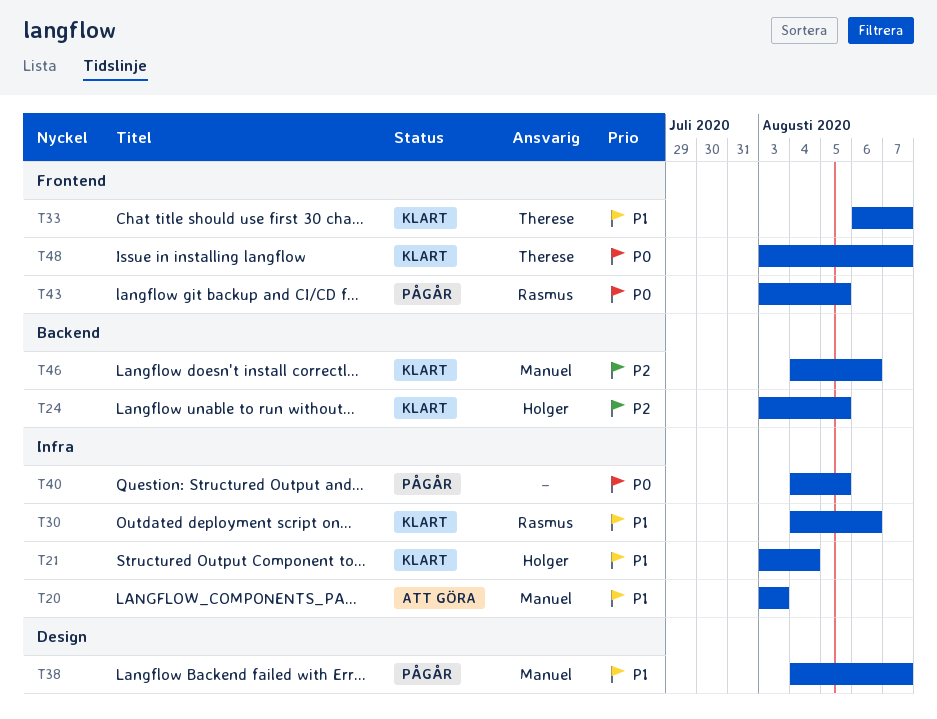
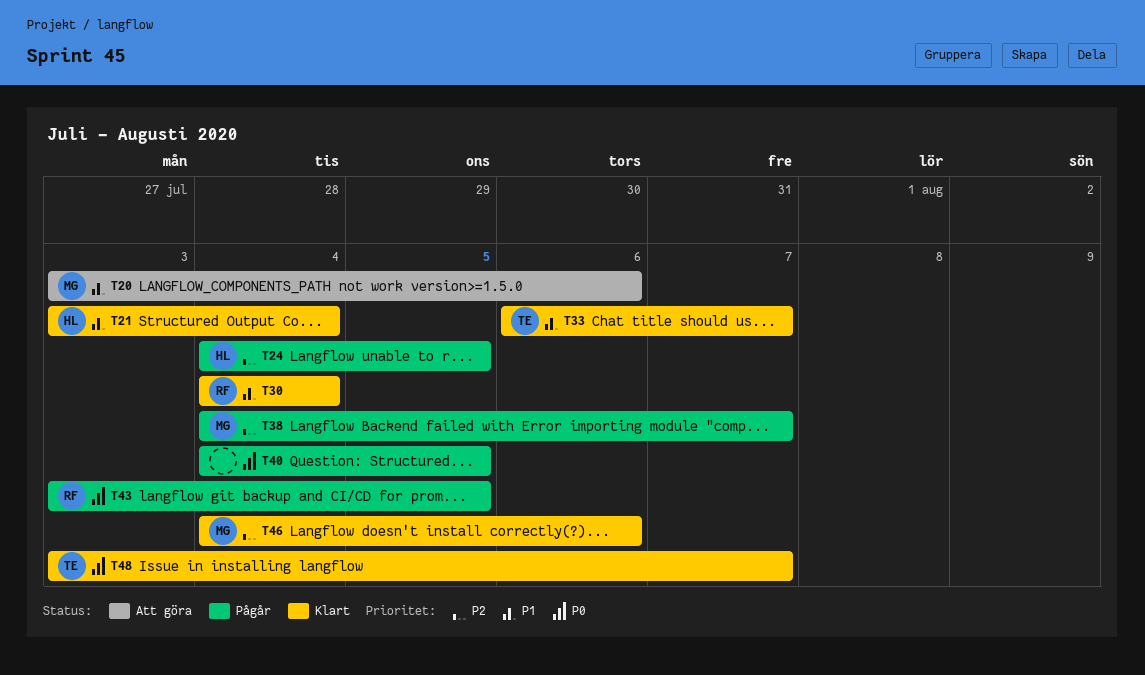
T20, due: Aug 3 -> Aug 6
T24, status: Klart -> Pågår
T24, start: Aug 3 -> Aug 4
T30, due: Aug 6 -> Aug 4
T38, priority: P1 -> P2

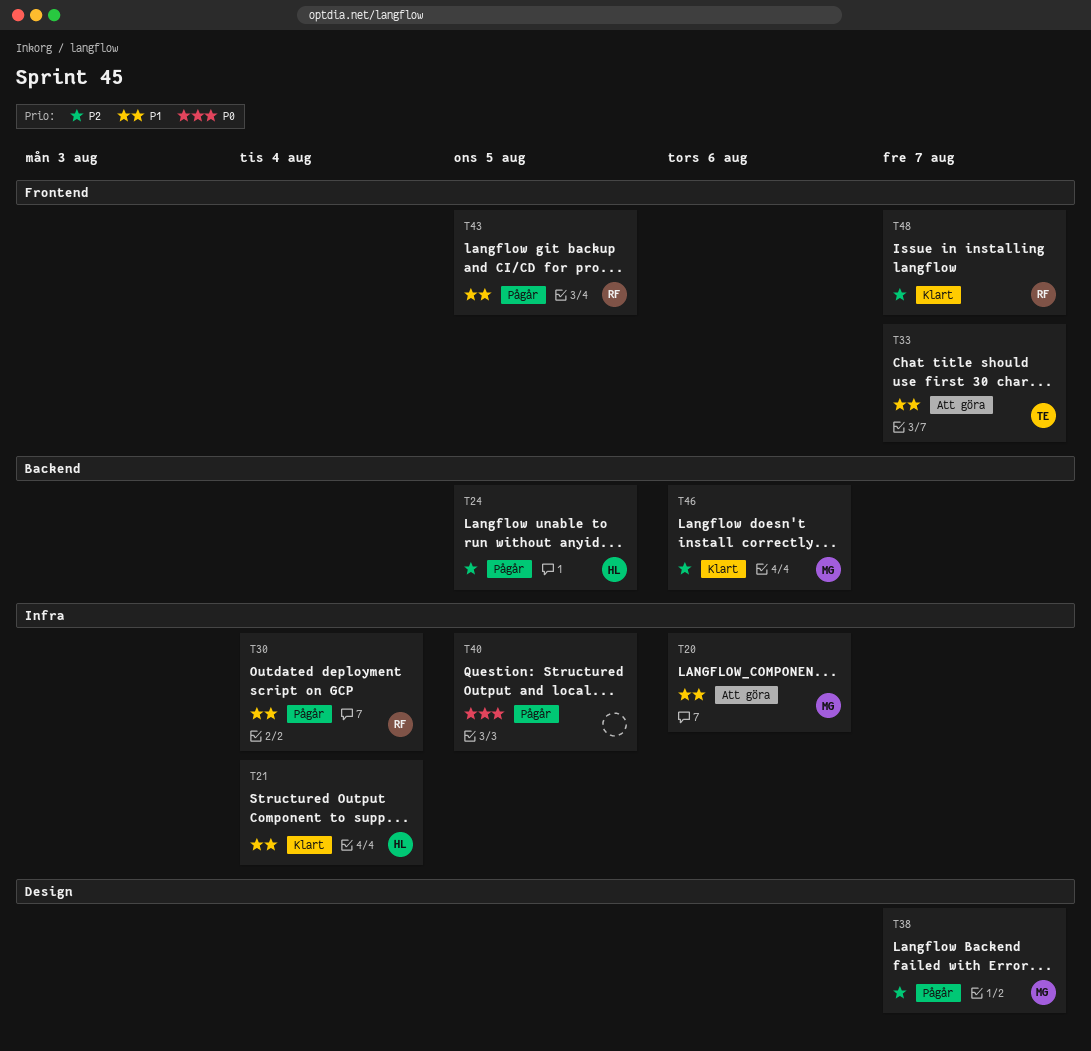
T30, status: Klart -> Pågår
T33, status: Klart -> Att göra
T43, priority: P0 -> P1
T48, owner: TE -> RF
T48, priority: P0 -> P2

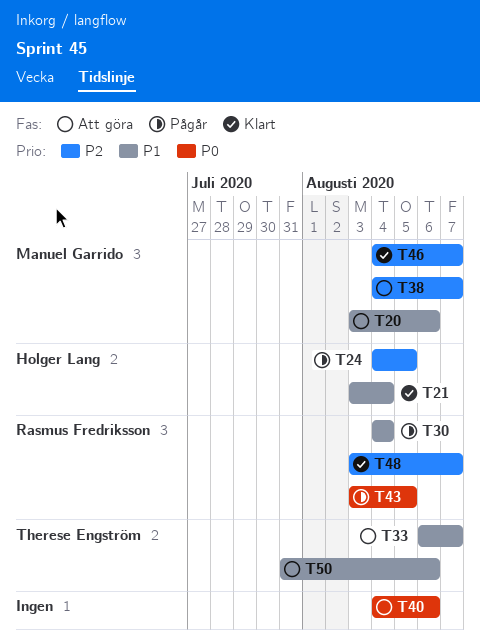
T38, status: Pågår -> Att göra
T40, status: Pågår -> Att göra
T40, due: Aug 5 -> Aug 6
T43, priority: P1 -> P0
T46, due: Aug 6 -> Aug 7
T50: none -> present

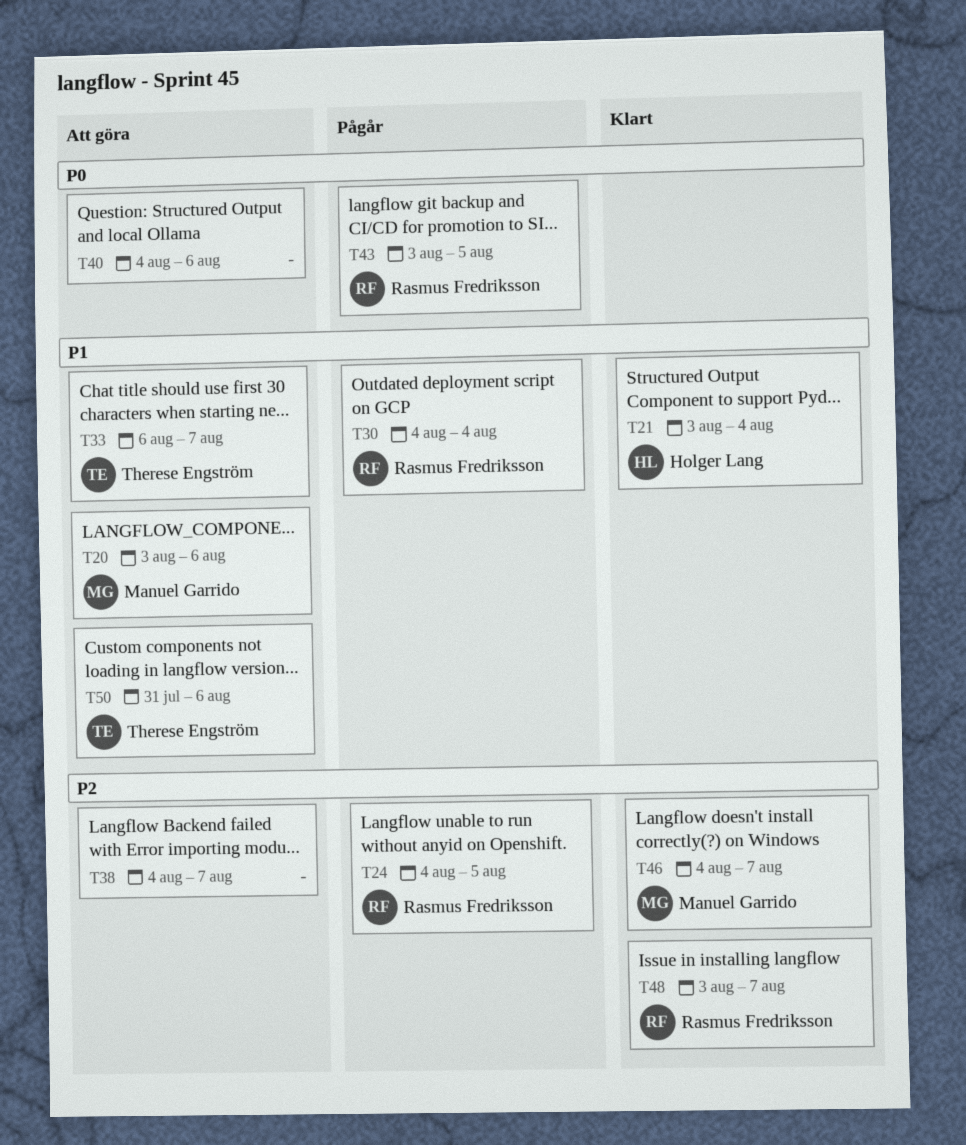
T24, owner: Holger Lang -> Rasmus Fredriksson
T38, owner: Manuel Garrido -> none

